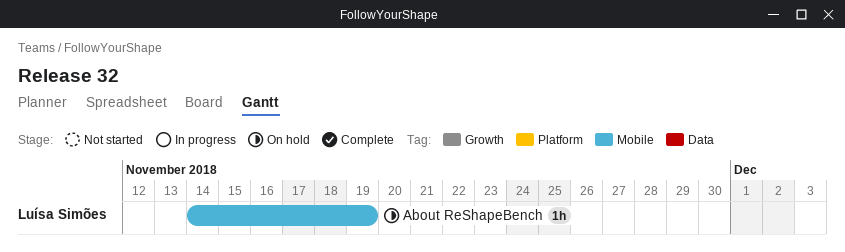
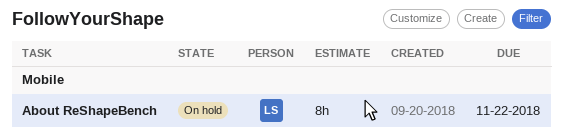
About ReShapeBench, estimate: 1h -> 8h
About ReShapeBench, due: Nov 19 -> Nov 22

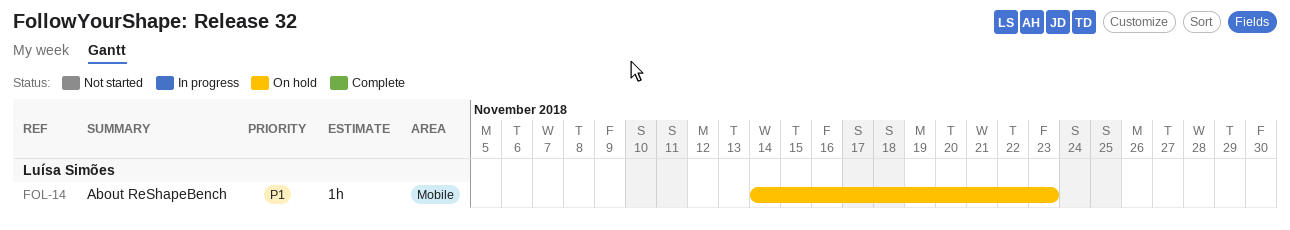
About ReShapeBench, estimate: 8h -> 1h
About ReShapeBench, due: Nov 22 -> Nov 23

